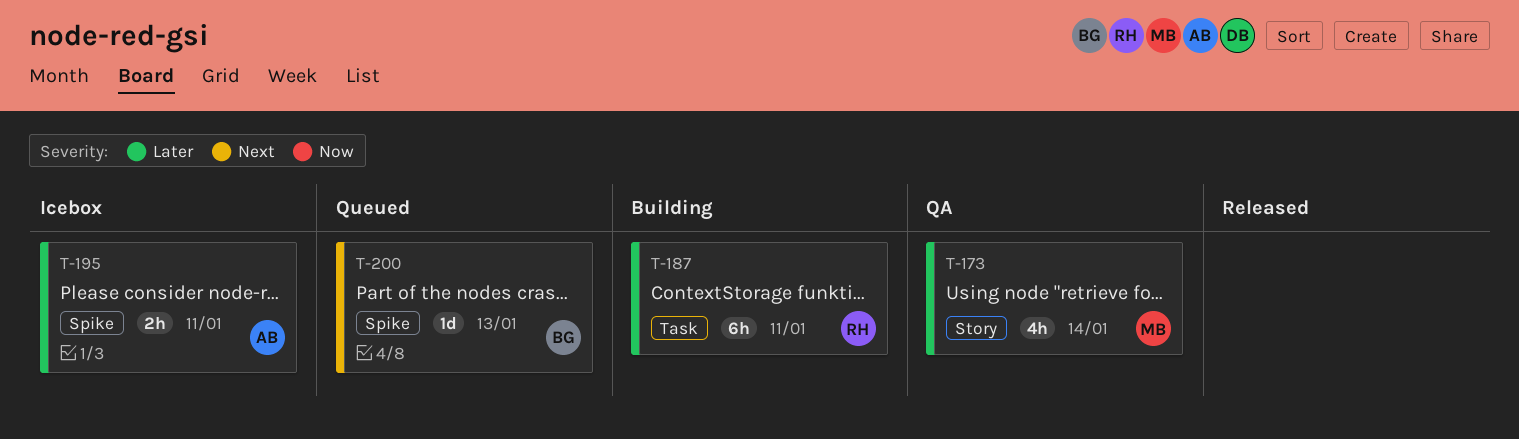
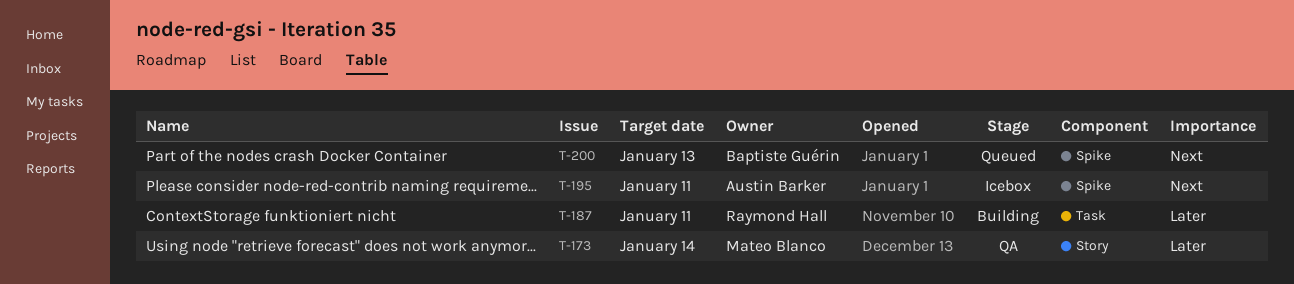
T-195, priority: Later -> Next

